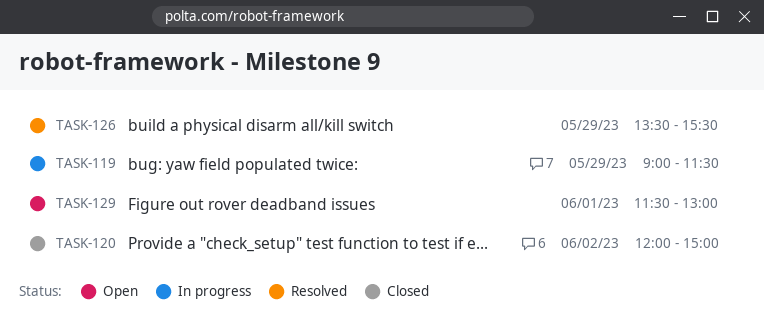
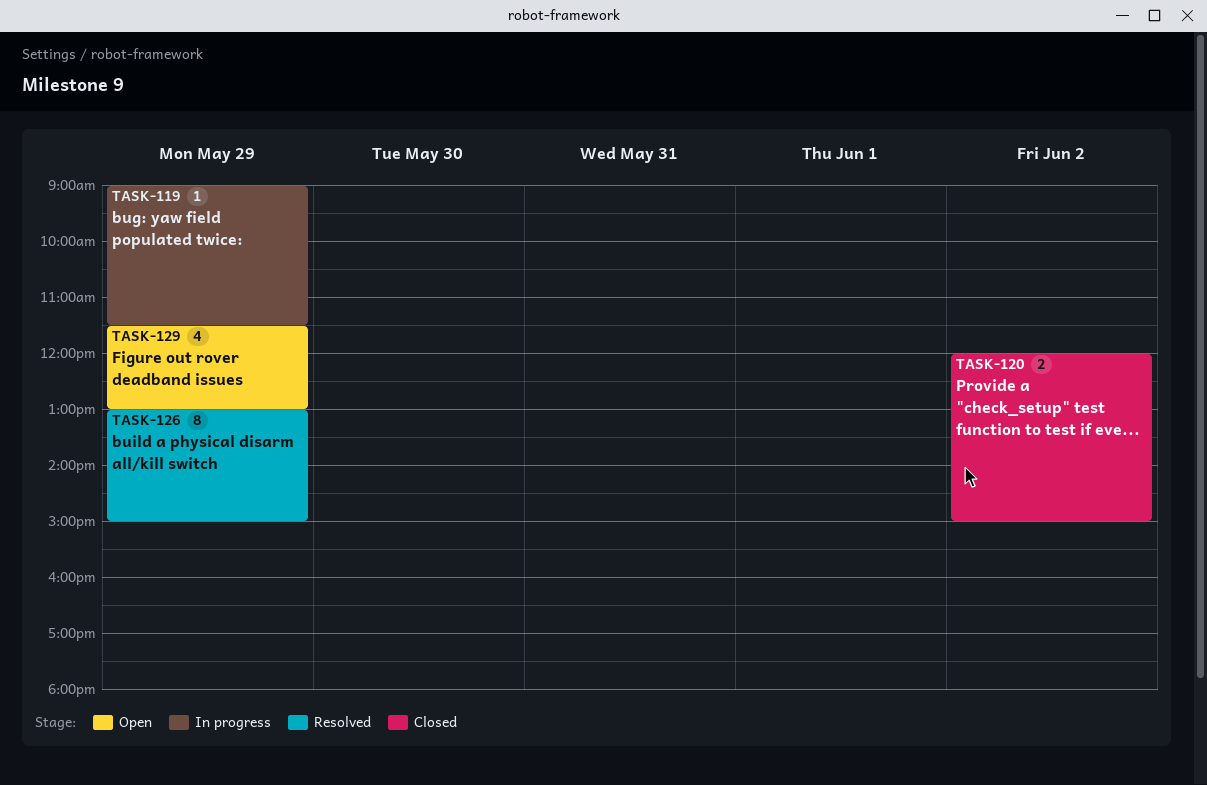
TASK-126, begins: 13:30 -> 13:00
TASK-126, ends: 15:30 -> 15:00
TASK-129, day: Jun 1 -> May 29

